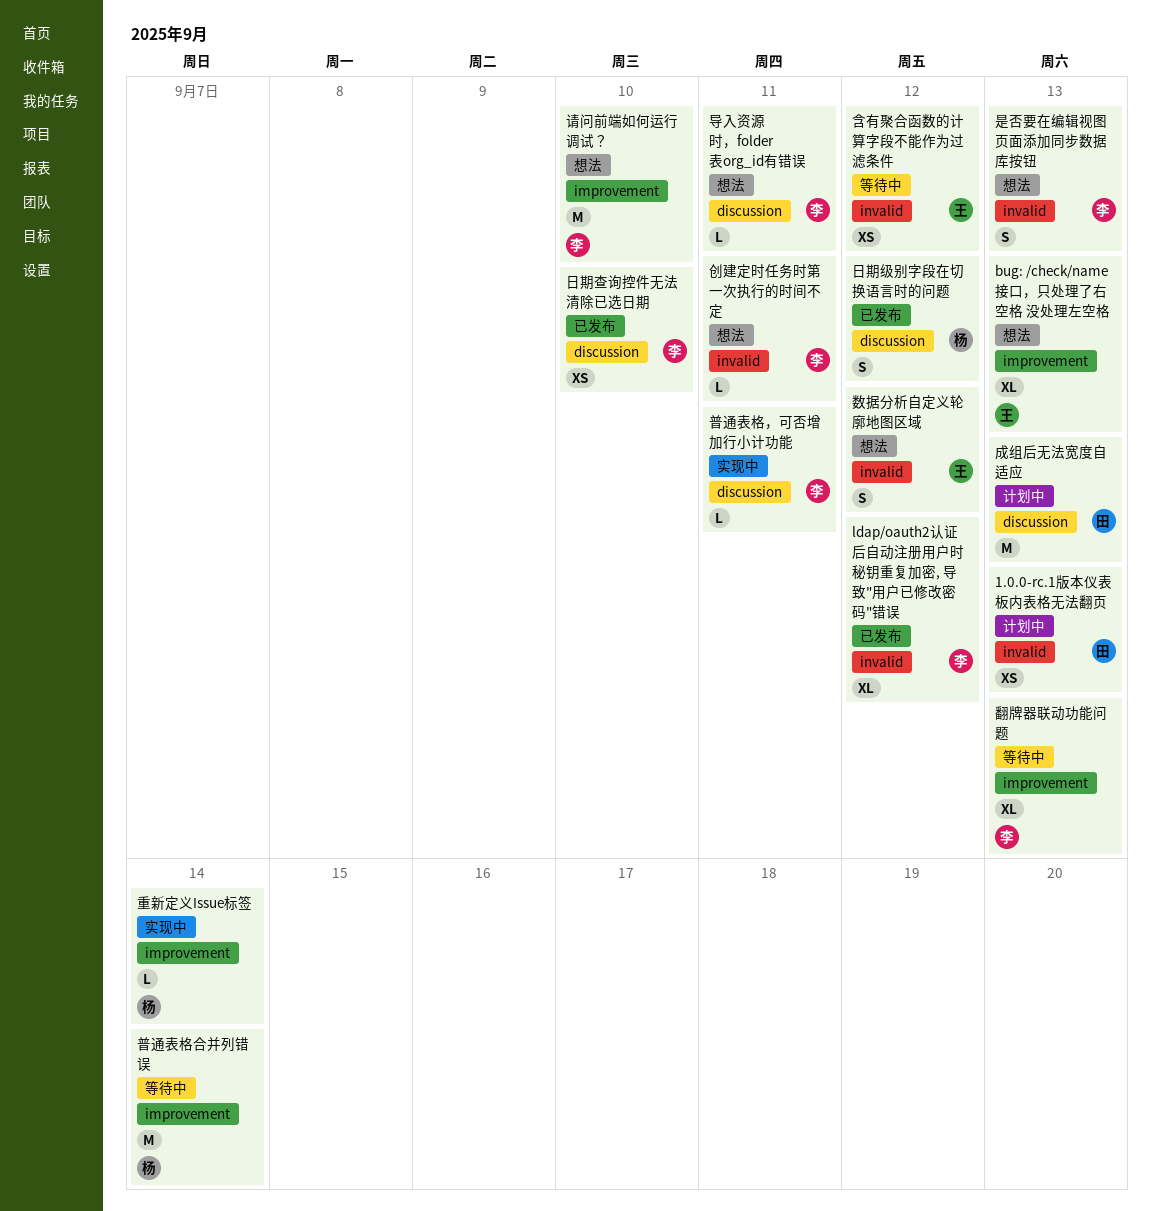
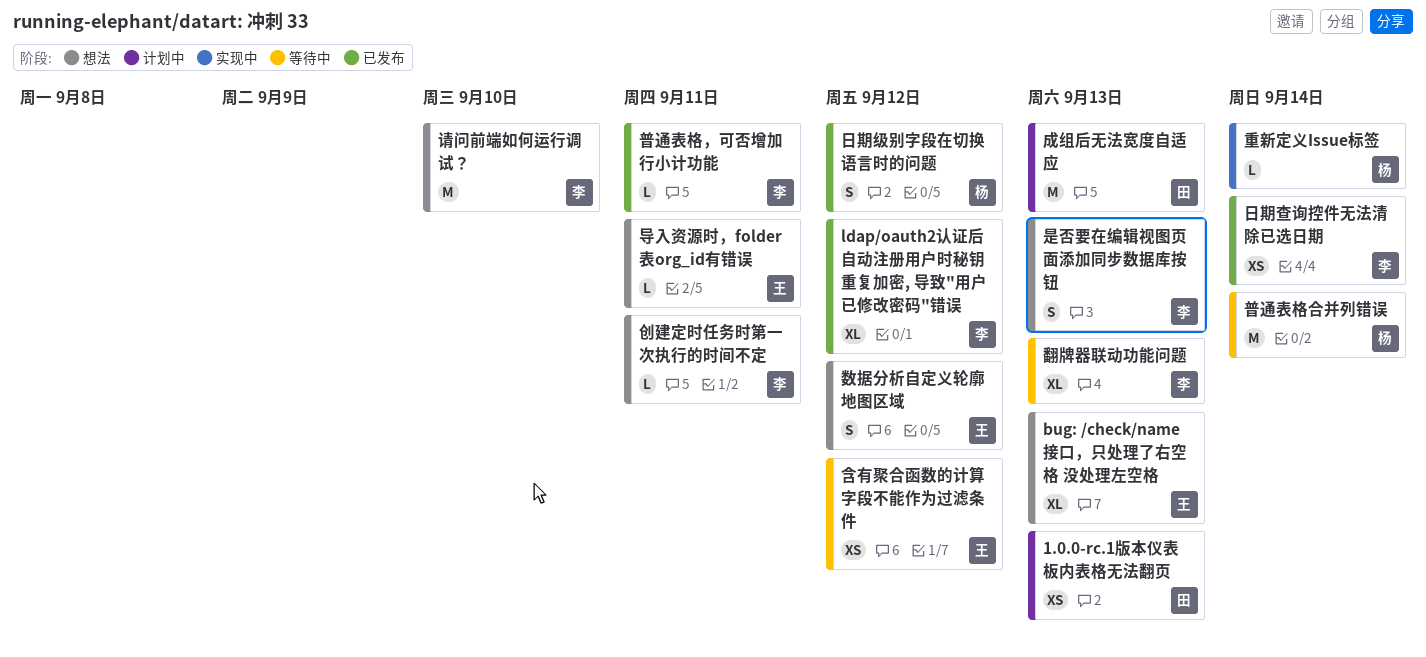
导入资源时，folder表org_id有错误, owner: 李 -> 王
日期查询控件无法清除已选日期, due: Sep 10 -> Sep 14
普通表格，可否增加行小计功能, status: 实现中 -> 已发布

